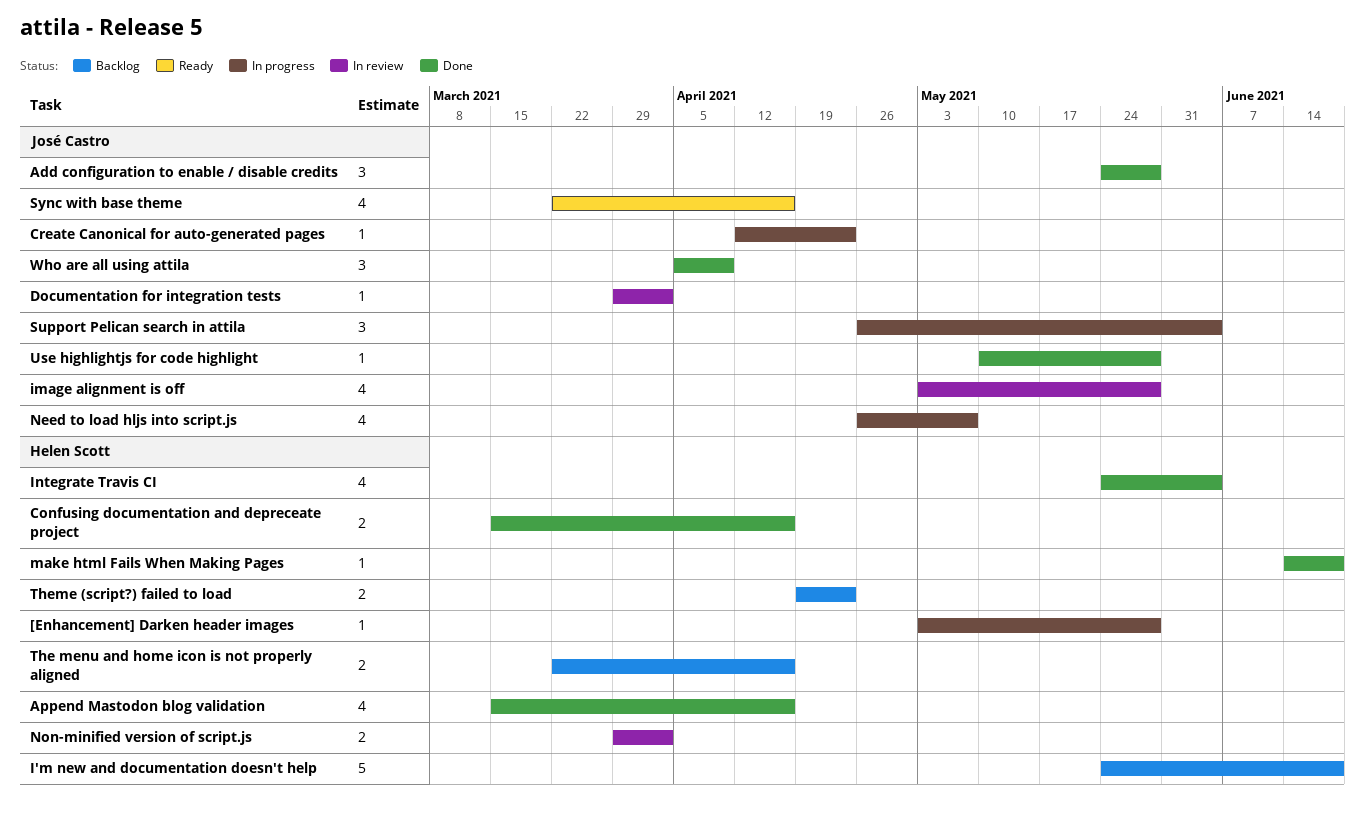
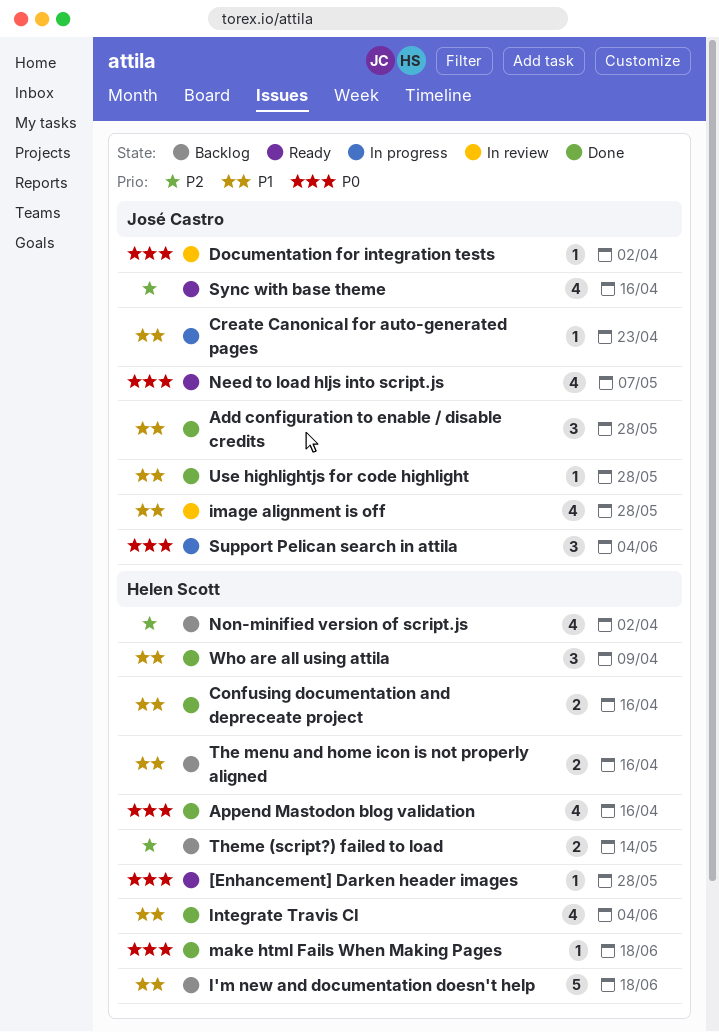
[Enhancement] Darken header images, status: In progress -> Ready
Need to load hljs into script.js, status: In progress -> Ready
Non-minified version of script.js, status: In review -> Backlog
Non-minified version of script.js, estimate: 2 -> 4
Theme (script?) failed to load, due: Apr 23 -> May 14
Who are all using attila, owner: José Castro -> Helen Scott

